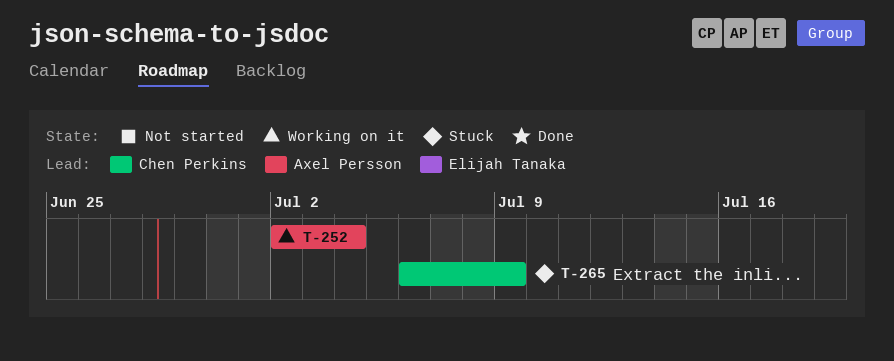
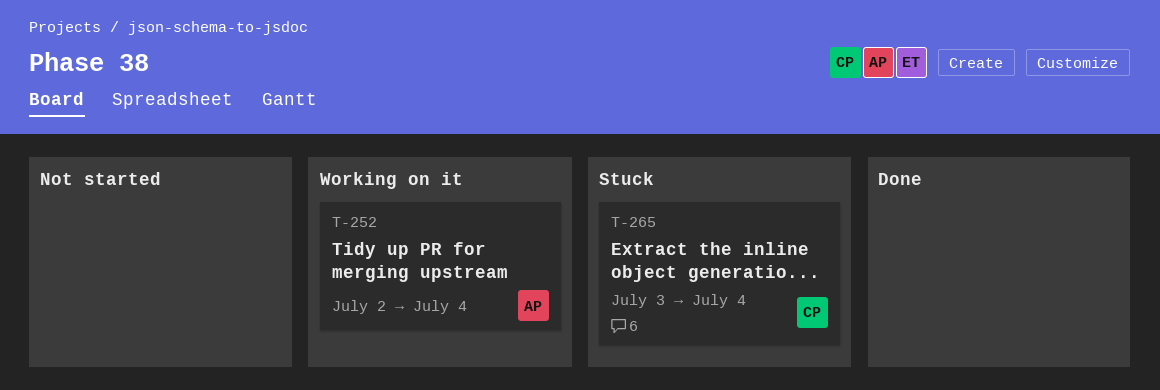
T-265, start: Jul 6 -> Jul 3
T-265, due: Jul 9 -> Jul 4

